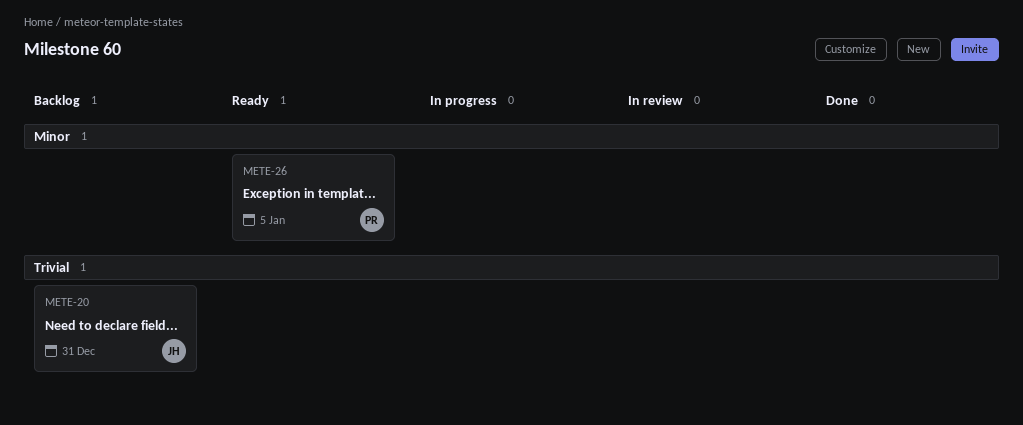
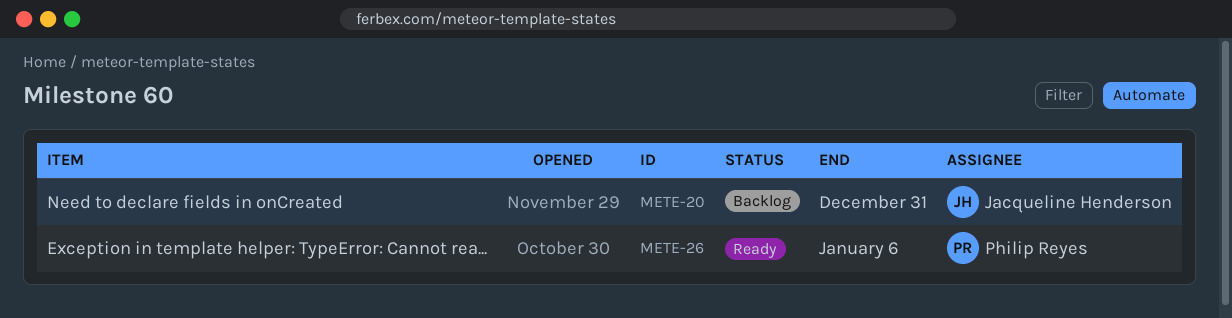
METE-26, due: Jan 5 -> Jan 6

